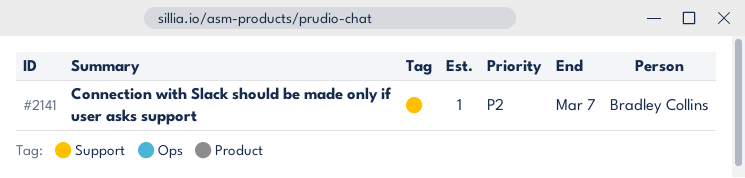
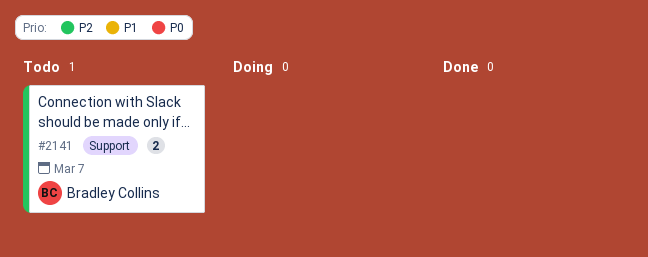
#2141, estimate: 1 -> 2

